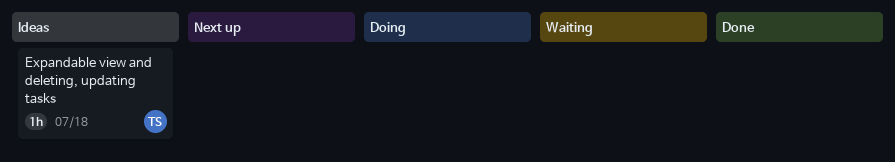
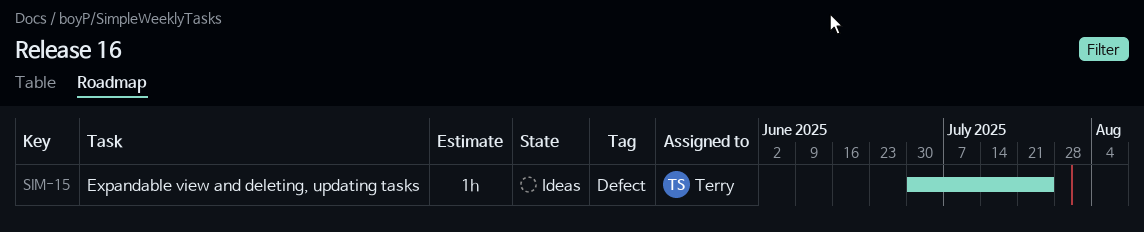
Expandable view and deleting, updating tasks, due: Jul 18 -> Jul 25

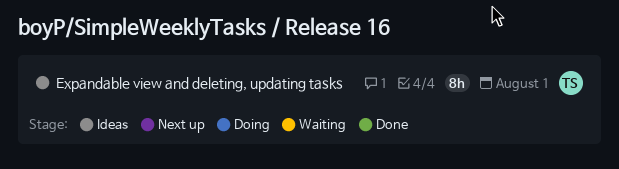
Expandable view and deleting, updating tasks, estimate: 1h -> 8h
Expandable view and deleting, updating tasks, due: Jul 25 -> Aug 1

